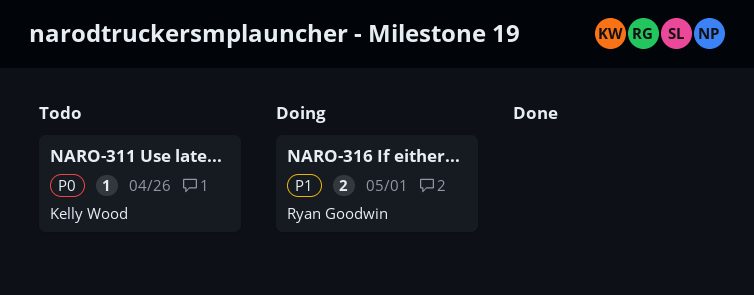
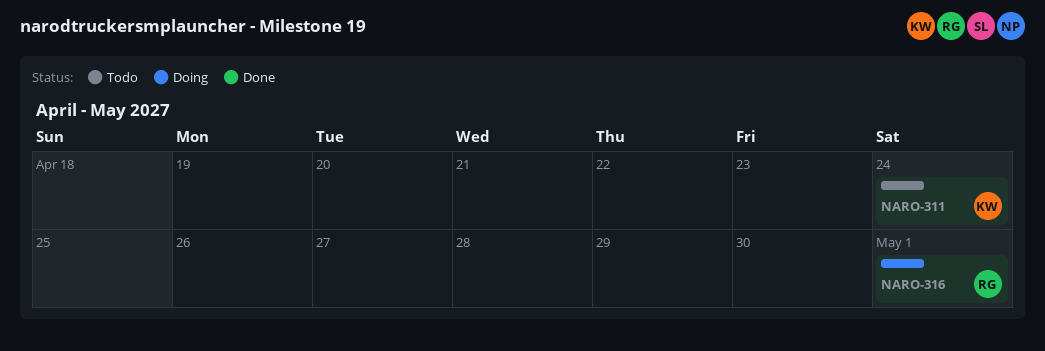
NARO-311, due: Apr 26 -> Apr 24

